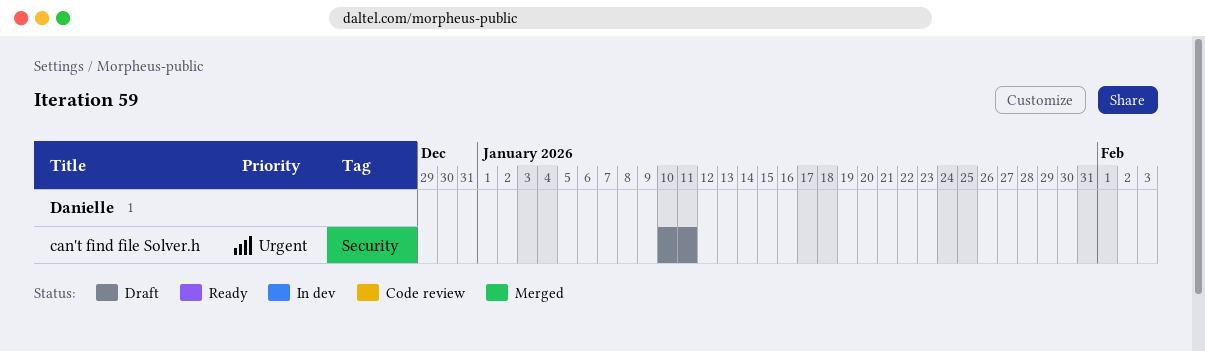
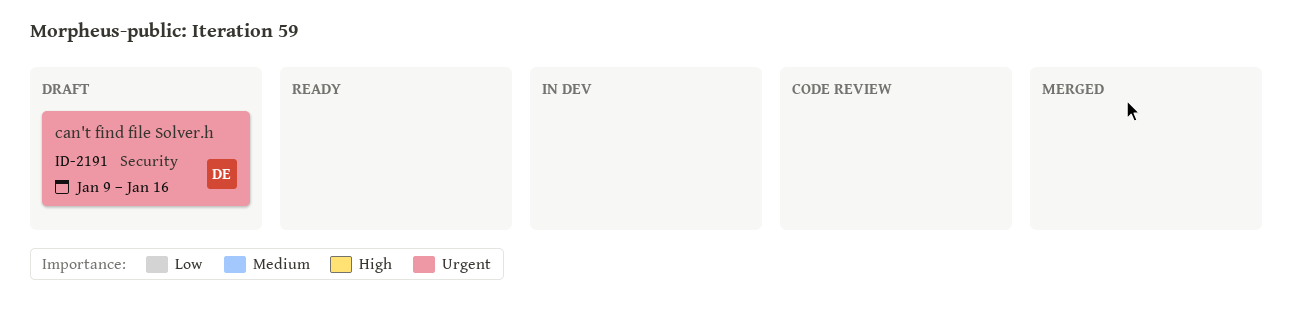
can't find file Solver.h, start: Jan 10 -> Jan 9
can't find file Solver.h, due: Jan 11 -> Jan 16

